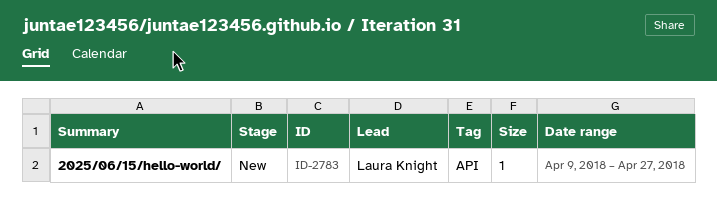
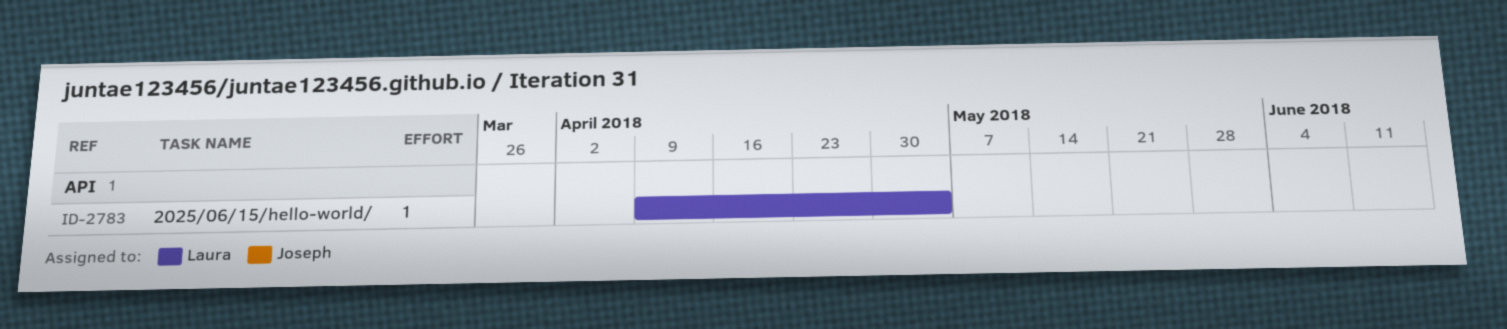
ID-2783, due: Apr 27 -> May 4

